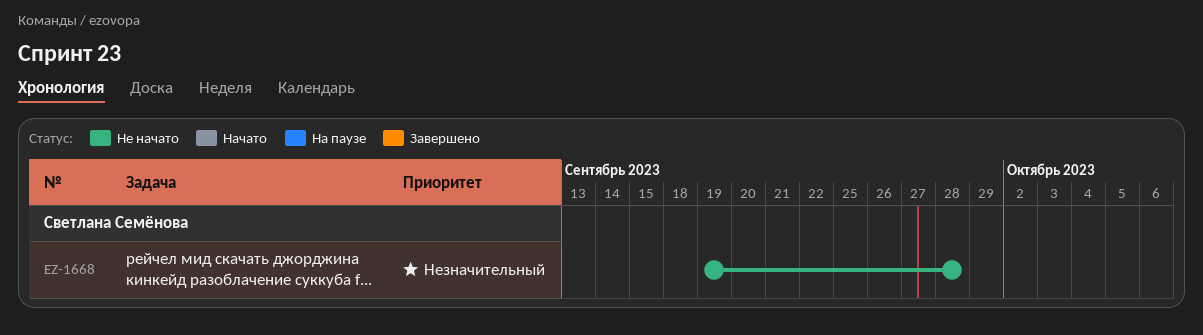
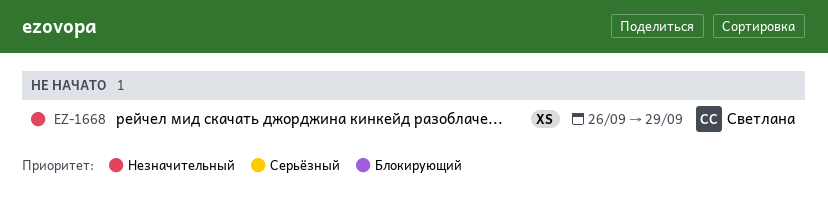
EZ-1668, start: Sep 19 -> Sep 26
EZ-1668, due: Sep 28 -> Sep 29

